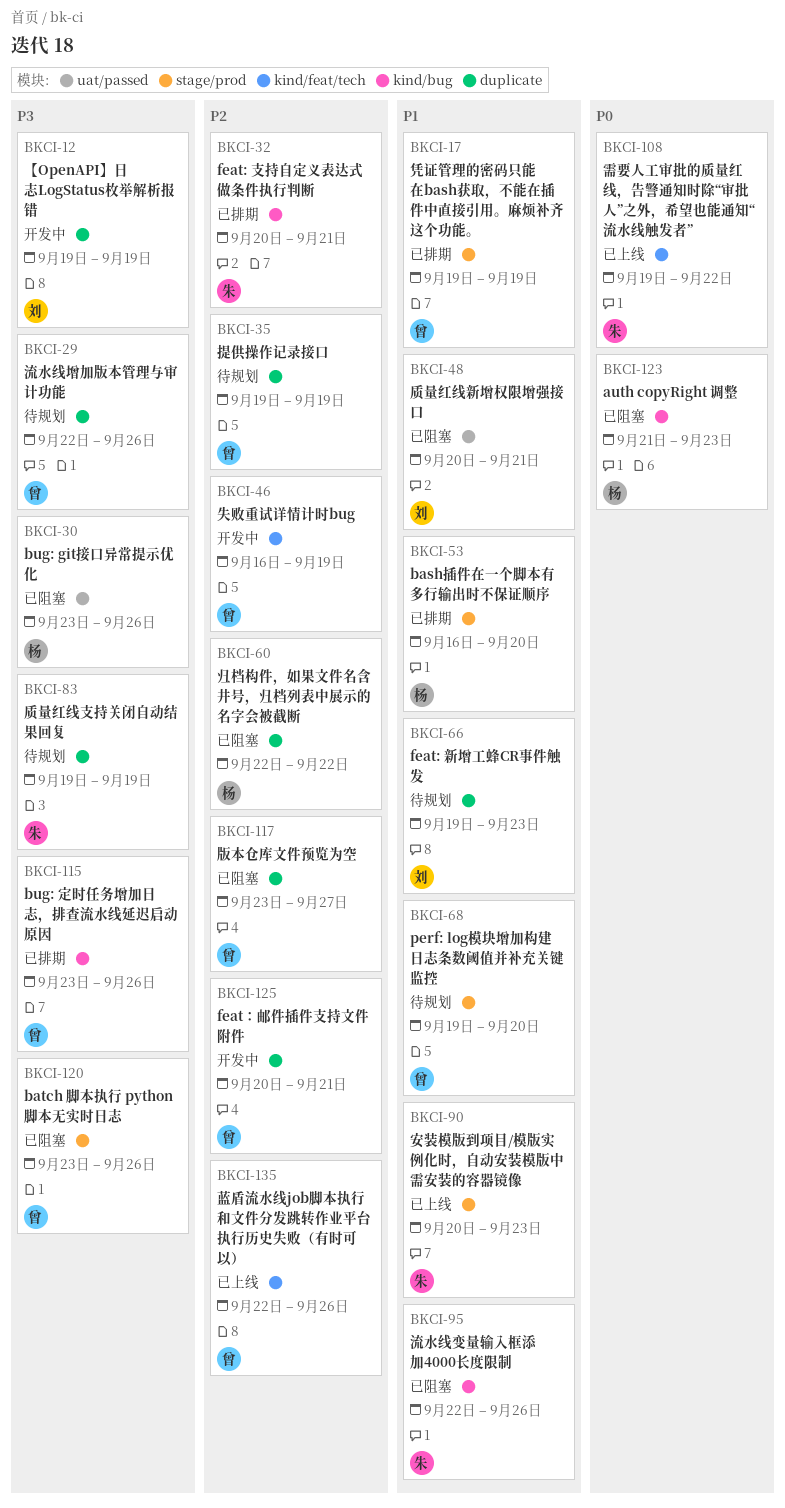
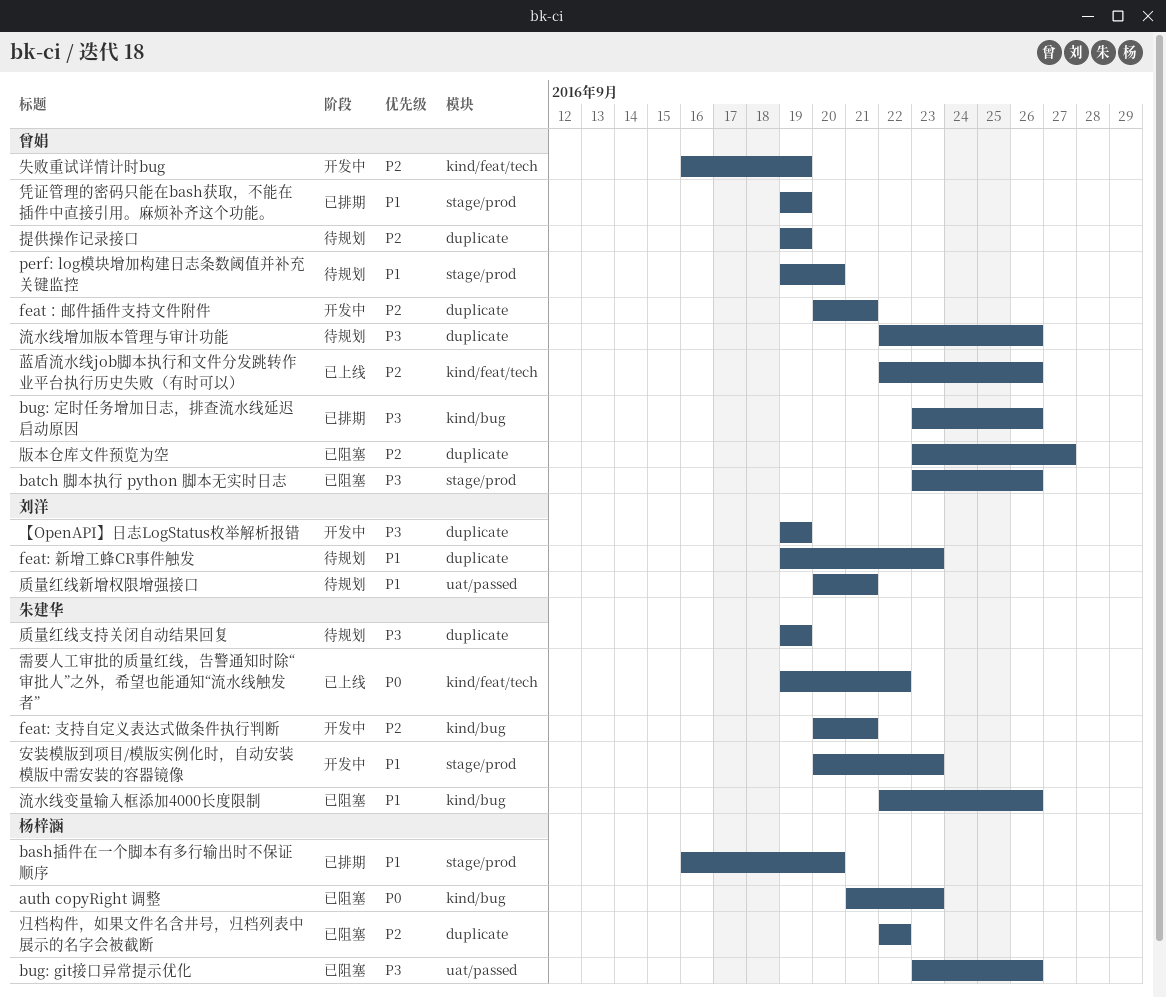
feat: 支持自定义表达式做条件执行判断, status: 已排期 -> 开发中
安装模版到项目/模版实例化时，自动安装模版中需安装的容器镜像, status: 已上线 -> 开发中
质量红线新增权限增强接口, status: 已阻塞 -> 待规划

